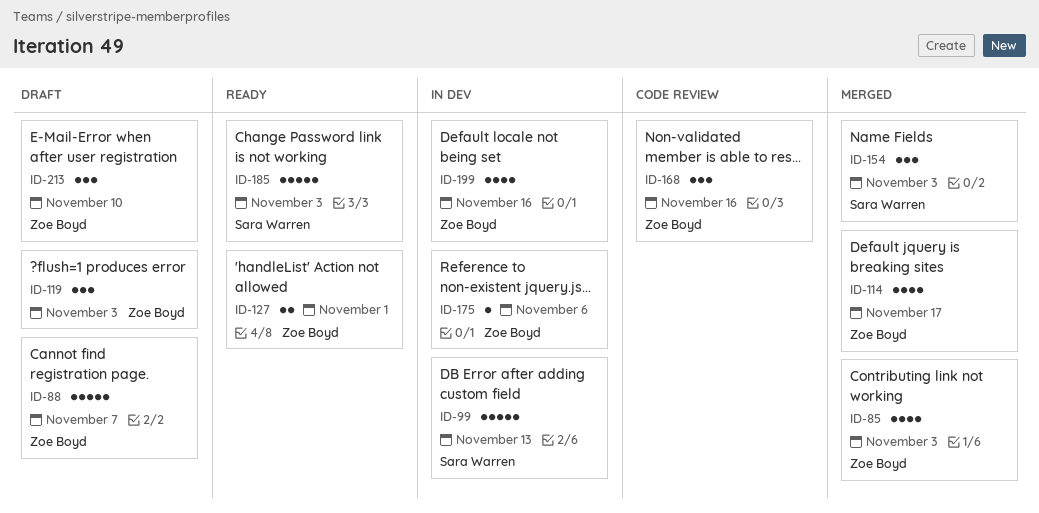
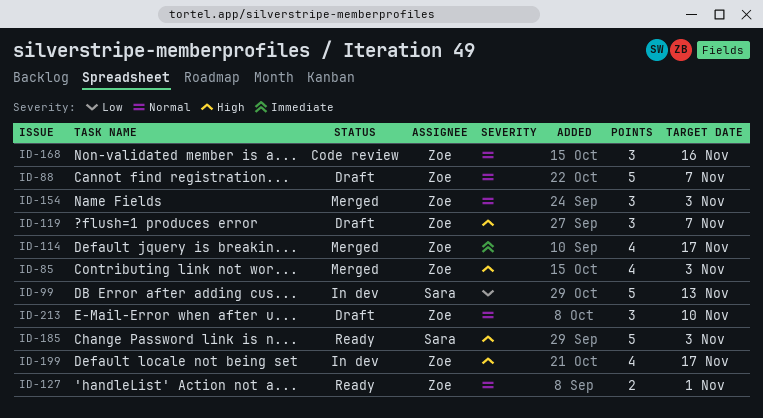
ID-119, due: Nov 3 -> Nov 7
ID-154, owner: Sara Warren -> Zoe Boyd
ID-175: present -> none
ID-199, due: Nov 16 -> Nov 17

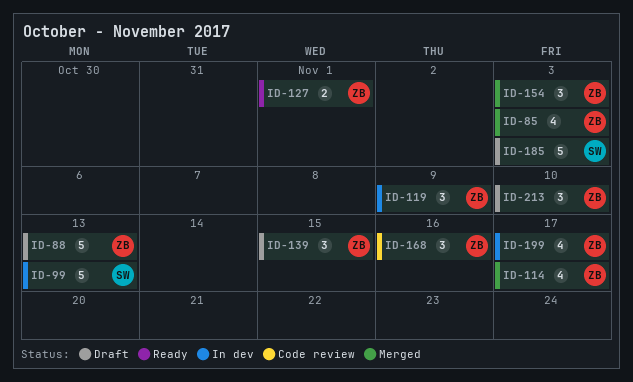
ID-88, due: Nov 7 -> Nov 13
ID-119, status: Draft -> In dev
ID-119, due: Nov 7 -> Nov 9
ID-139: none -> present
ID-185, status: Ready -> Draft

